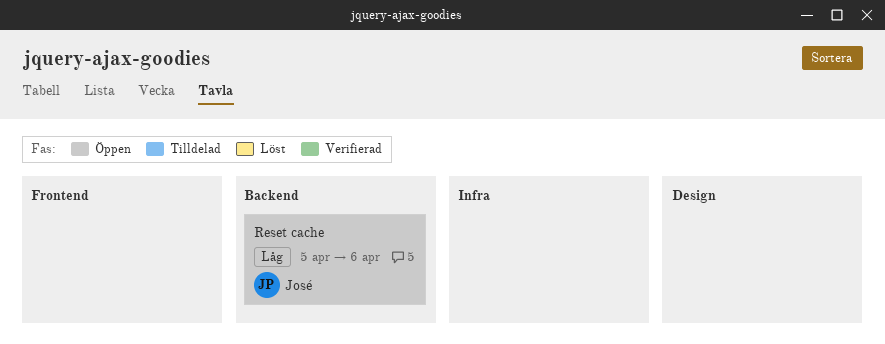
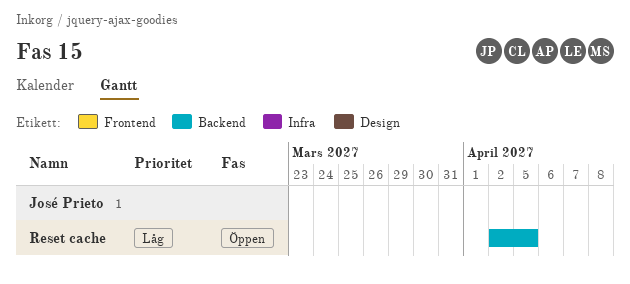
Reset cache, start: Apr 5 -> Apr 2
Reset cache, due: Apr 6 -> Apr 5

